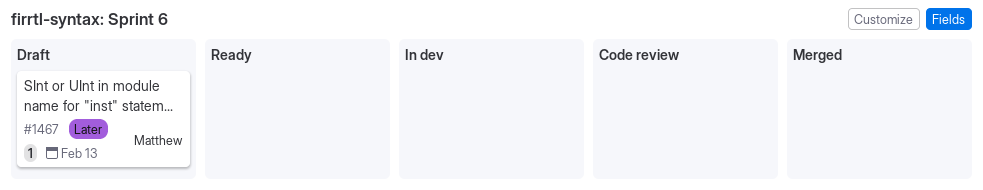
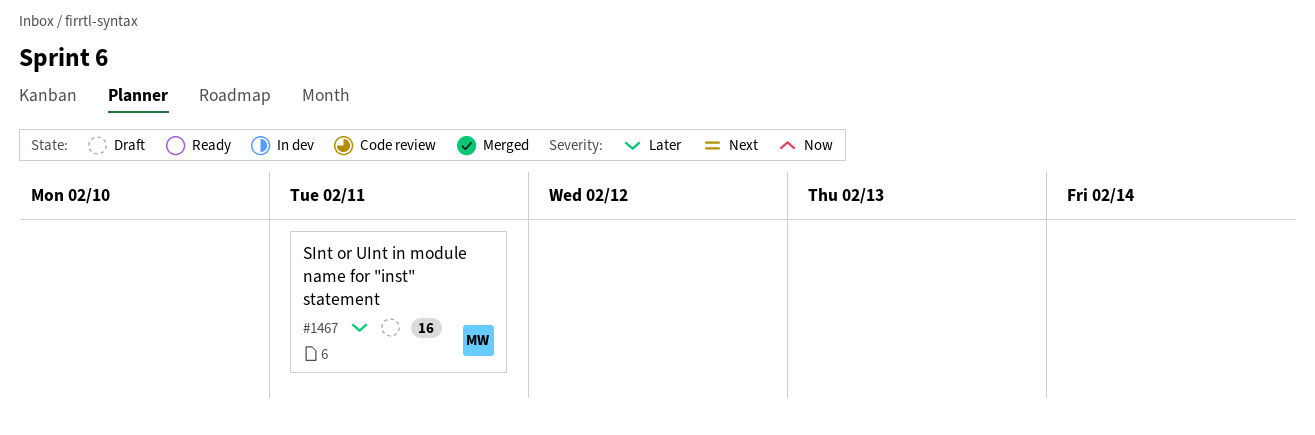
#1467, estimate: 1 -> 16
#1467, due: Feb 13 -> Feb 11

